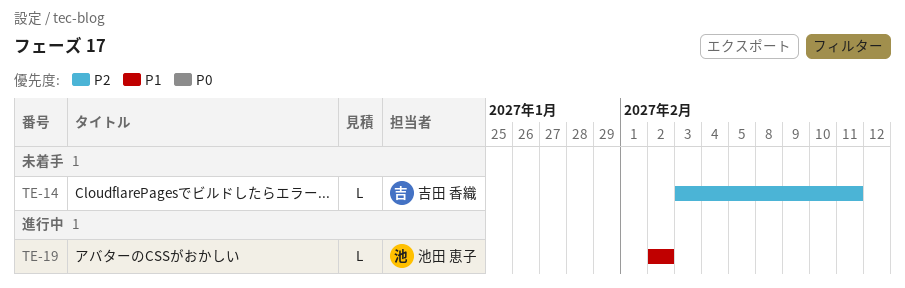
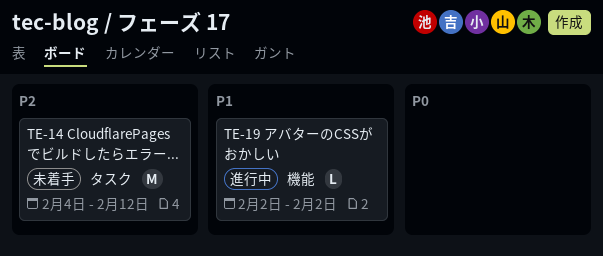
TE-14, estimate: L -> M
TE-14, start: Feb 3 -> Feb 4
TE-14, due: Feb 11 -> Feb 12

